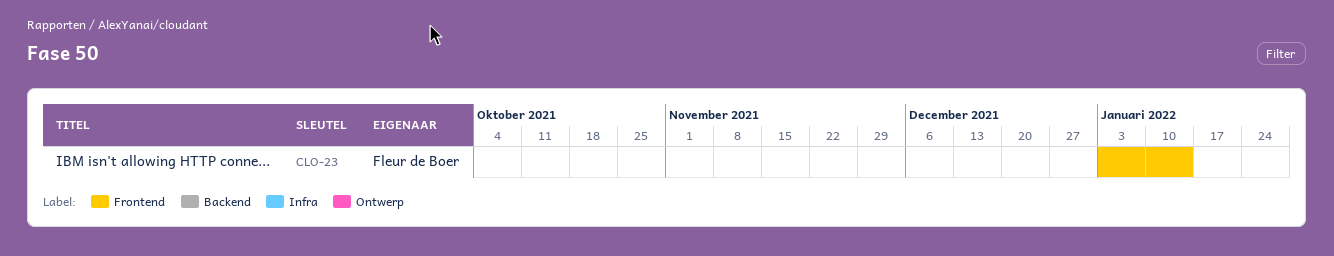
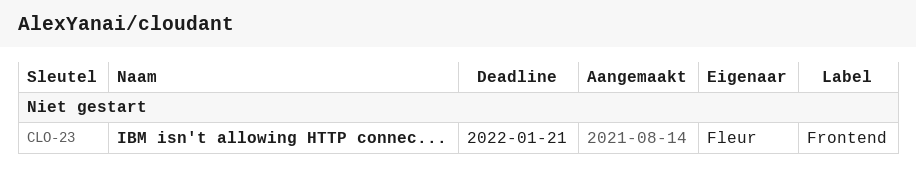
CLO-23, due: Jan 14 -> Jan 21

